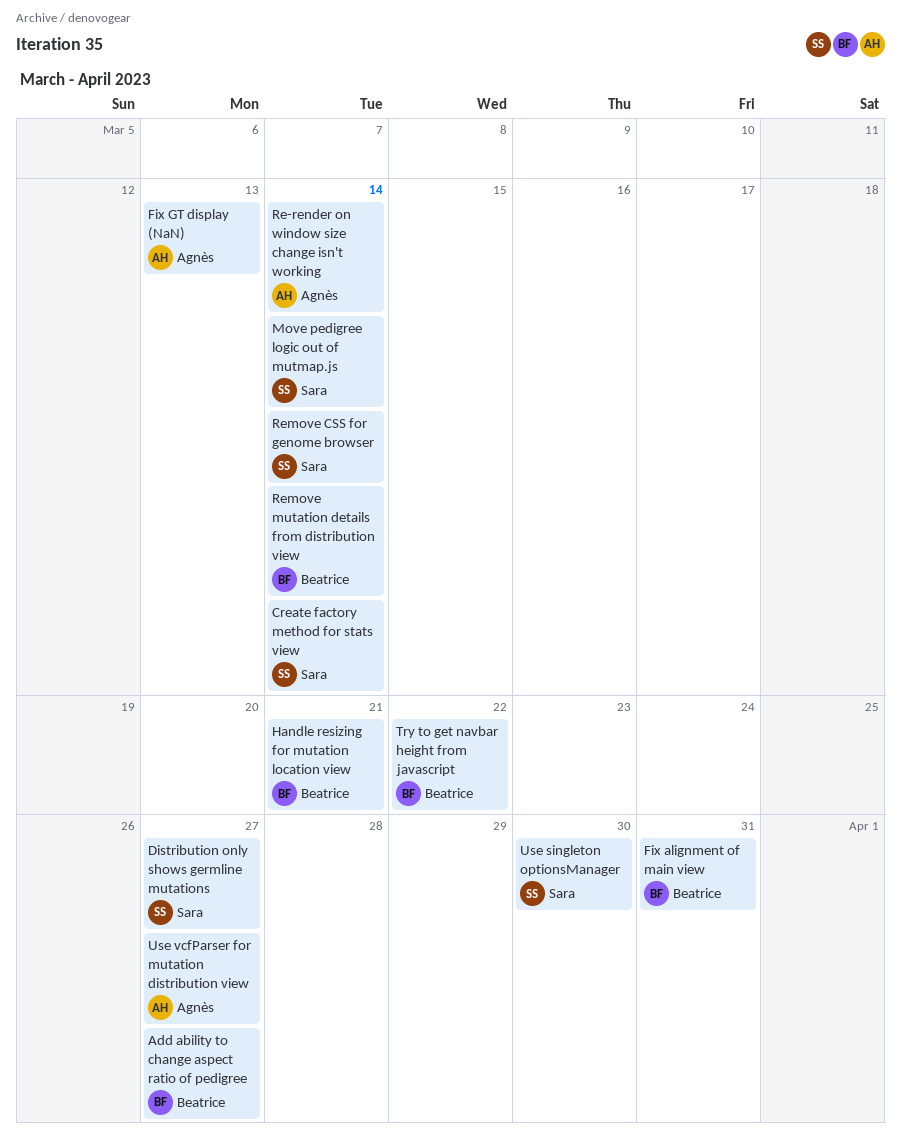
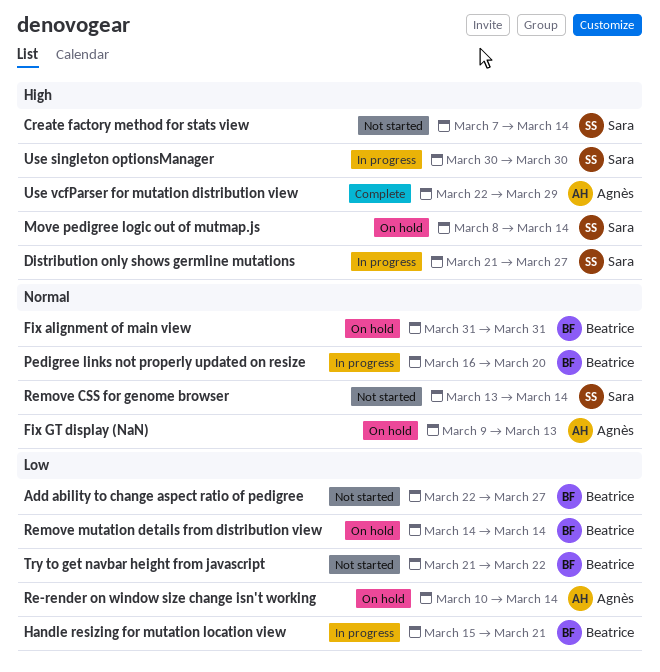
Pedigree links not properly updated on resize: none -> present
Use vcfParser for mutation distribution view, due: Mar 27 -> Mar 29

